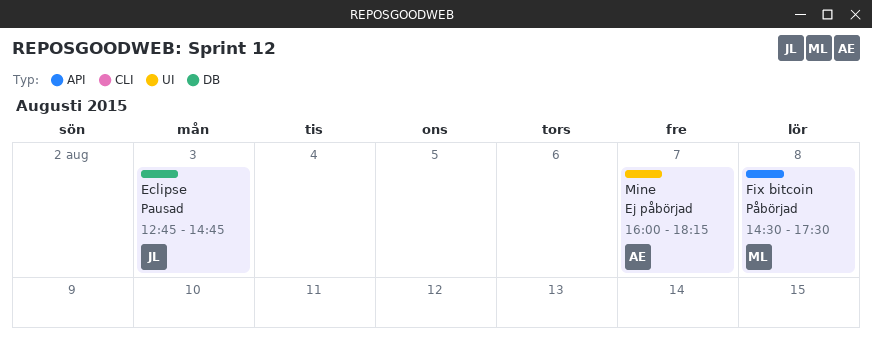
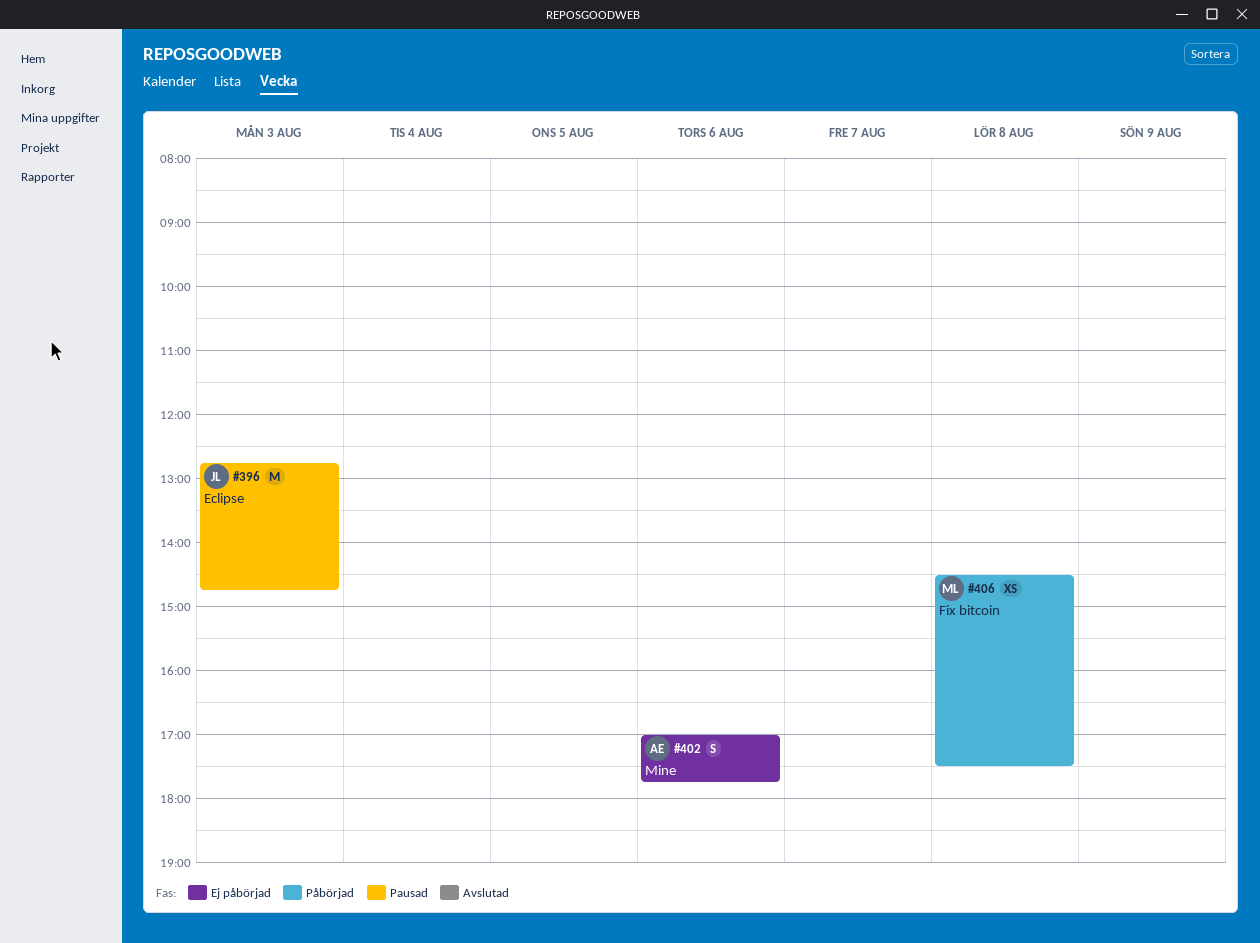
Mine, day: Aug 7 -> Aug 6
Mine, begins: 16:00 -> 17:00
Mine, ends: 18:15 -> 17:45

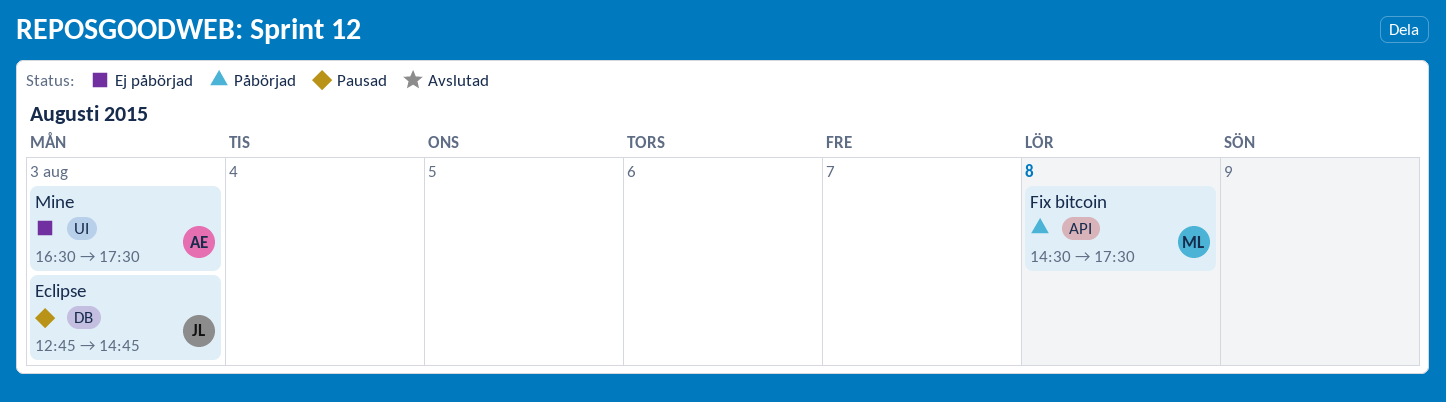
Mine, day: Aug 6 -> Aug 3
Mine, begins: 17:00 -> 16:30
Mine, ends: 17:45 -> 17:30

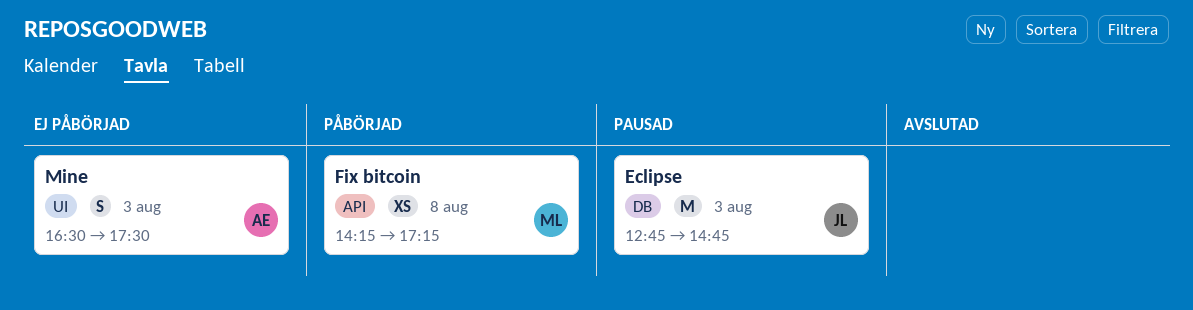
Fix bitcoin, begins: 14:30 -> 14:15
Fix bitcoin, ends: 17:30 -> 17:15

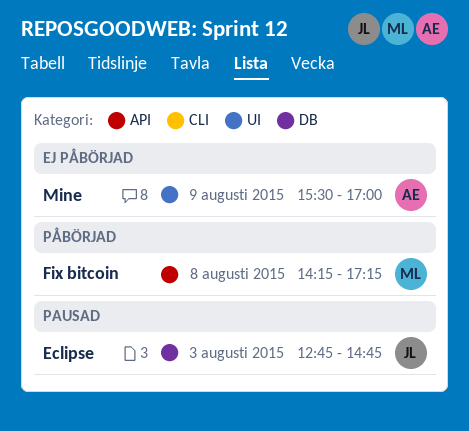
Mine, day: Aug 3 -> Aug 9
Mine, begins: 16:30 -> 15:30
Mine, ends: 17:30 -> 17:00

